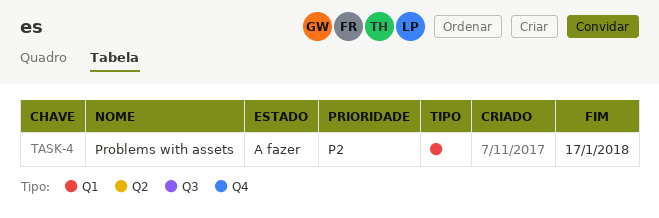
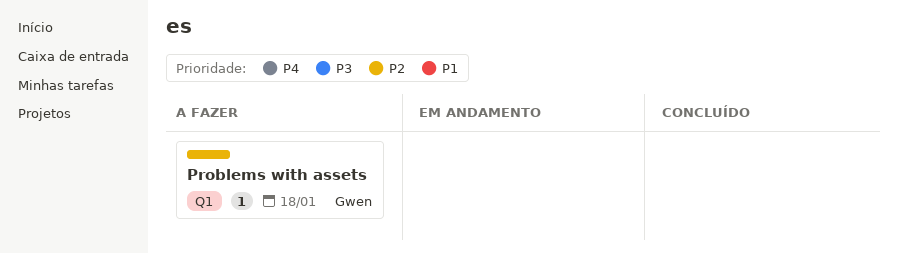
Problems with assets, due: Jan 17 -> Jan 18

